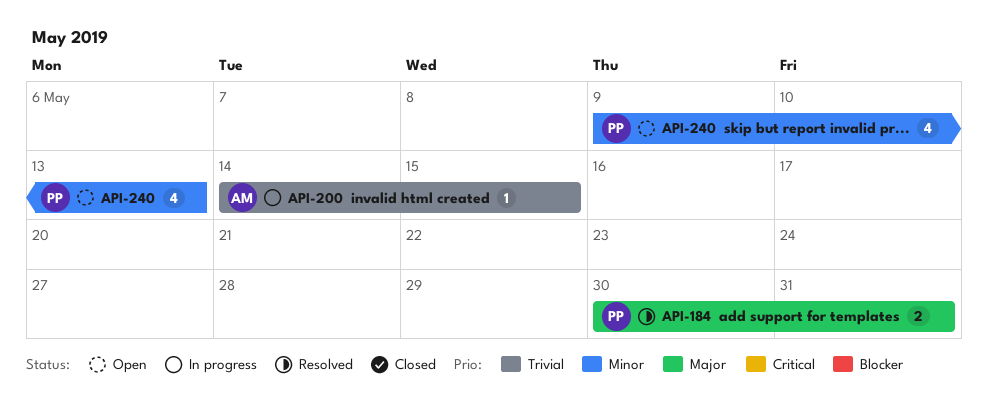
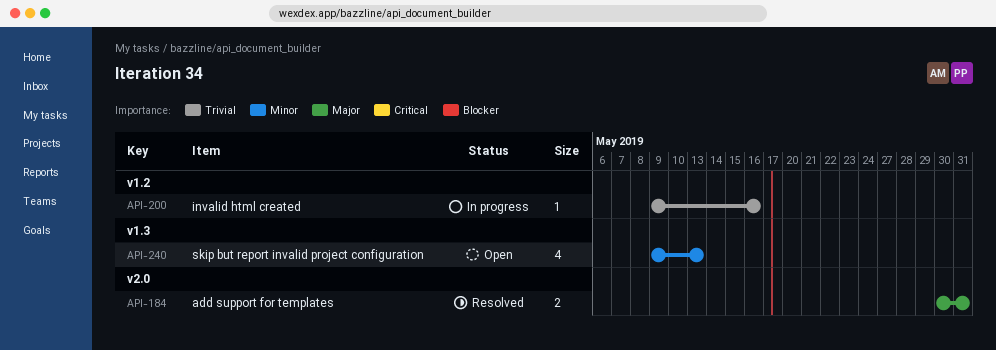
API-200, start: May 14 -> May 9
API-200, due: May 15 -> May 16

